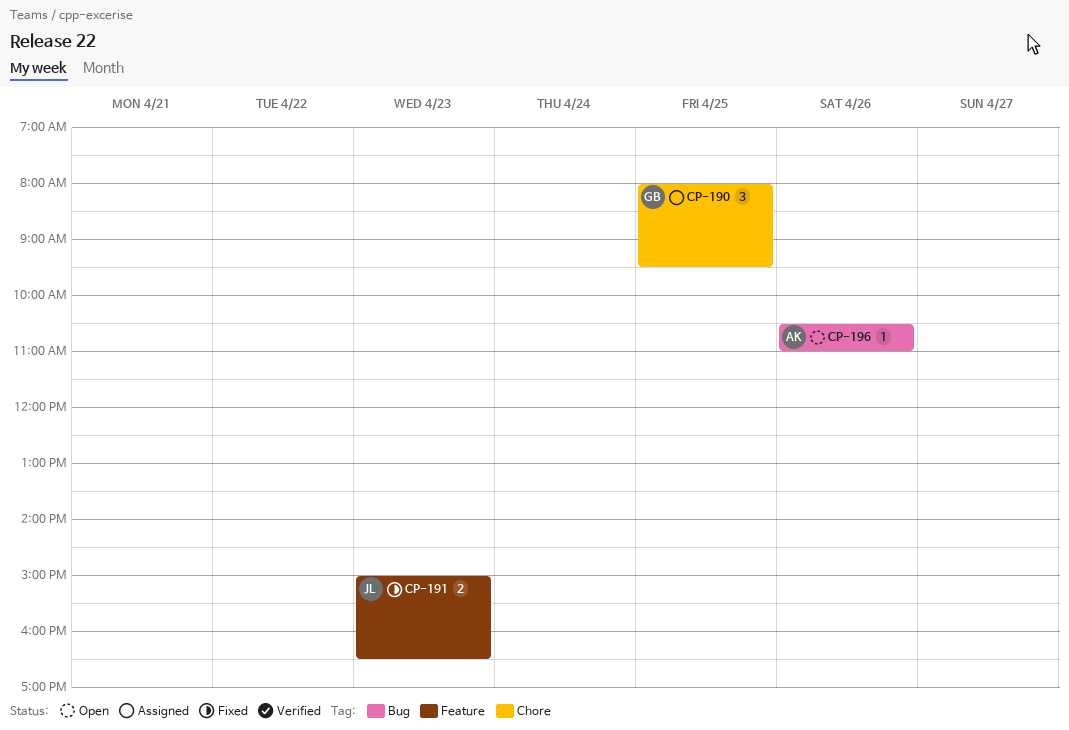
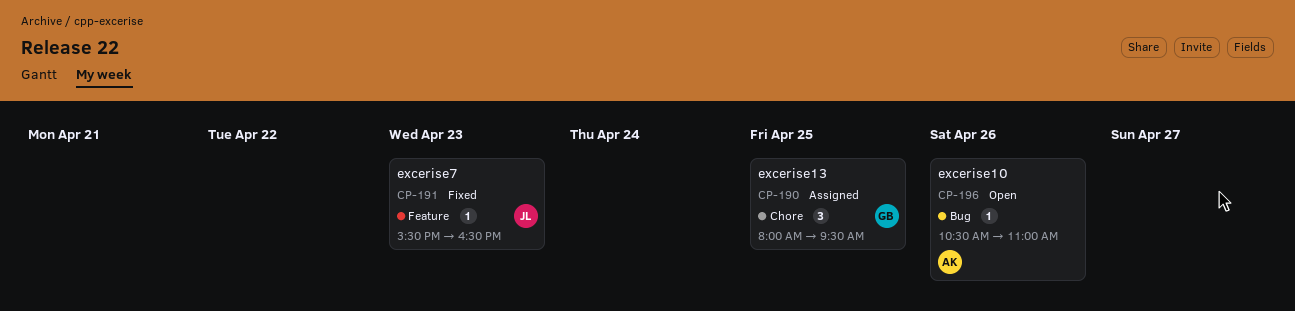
CP-191, estimate: 2 -> 1
CP-191, begins: 15:00 -> 15:30

